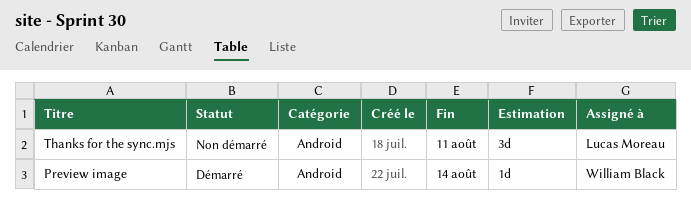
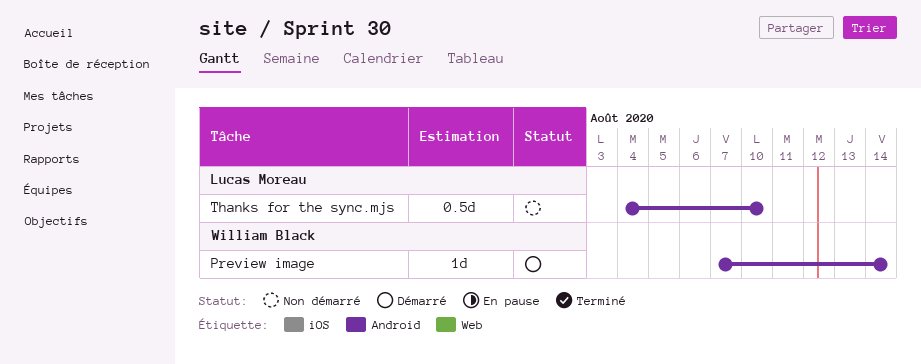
Thanks for the sync.mjs, estimate: 3d -> 0.5d
Thanks for the sync.mjs, due: Aug 11 -> Aug 10

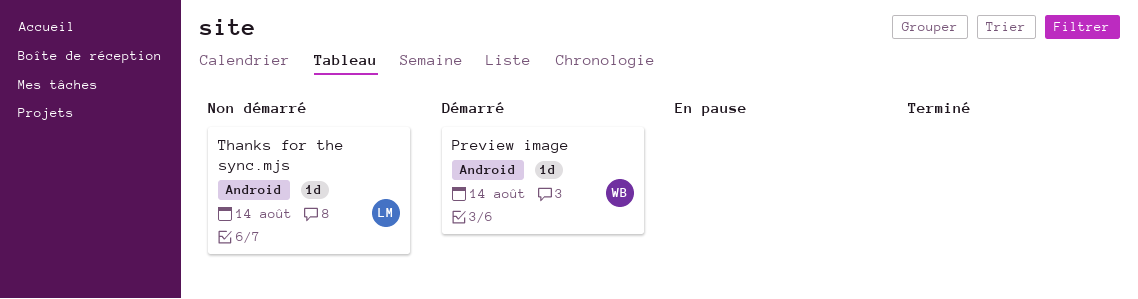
Thanks for the sync.mjs, estimate: 0.5d -> 1d
Thanks for the sync.mjs, due: Aug 10 -> Aug 14

